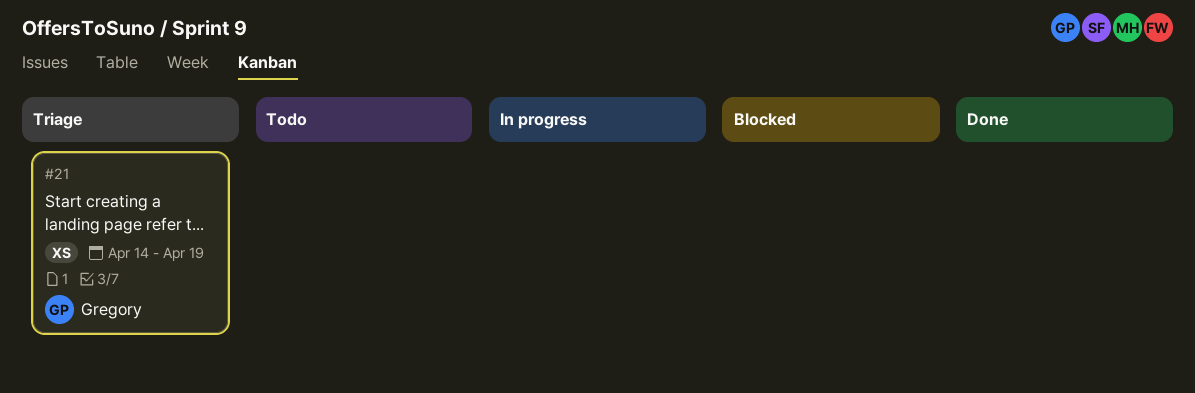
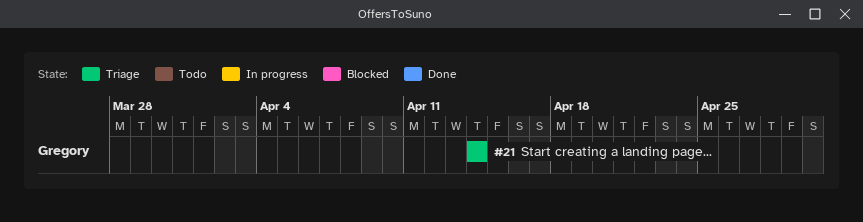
#21, due: Apr 19 -> Apr 14

